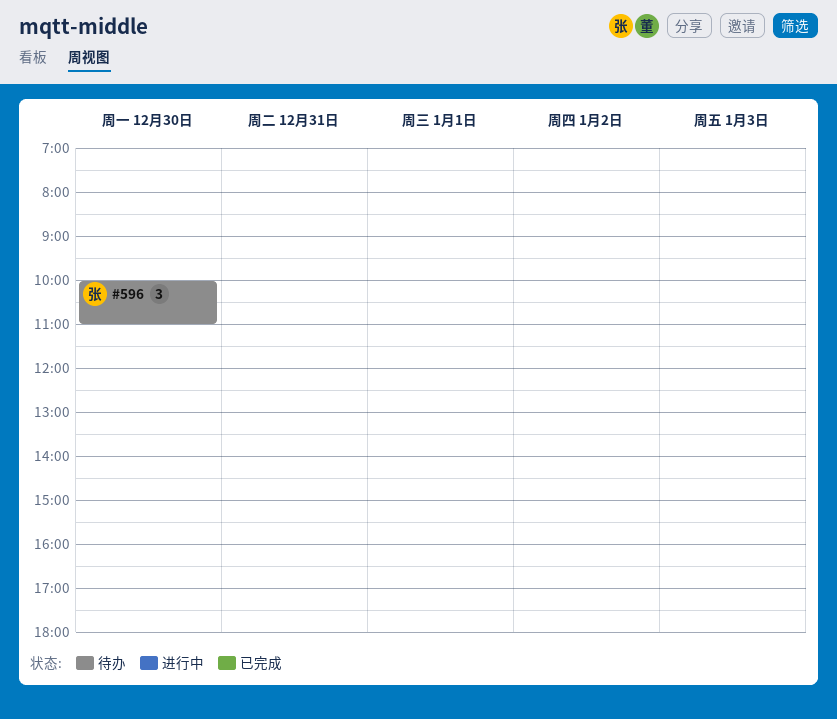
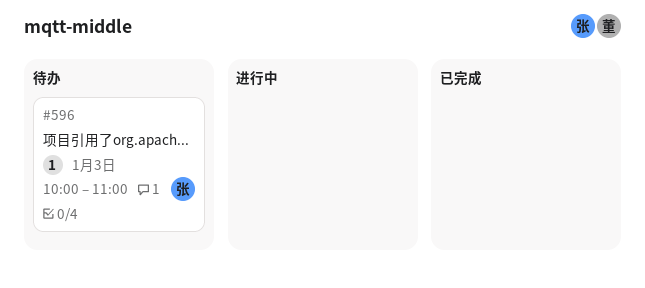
#596, estimate: 3 -> 1
#596, day: Dec 30 -> Jan 3

